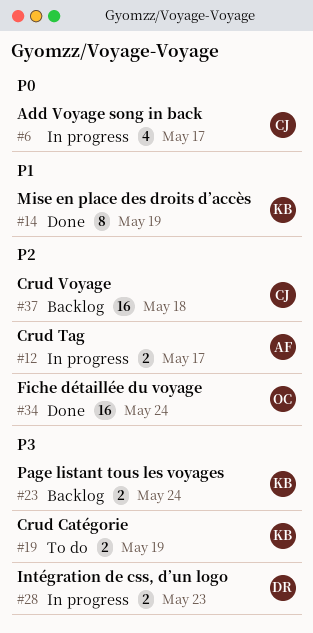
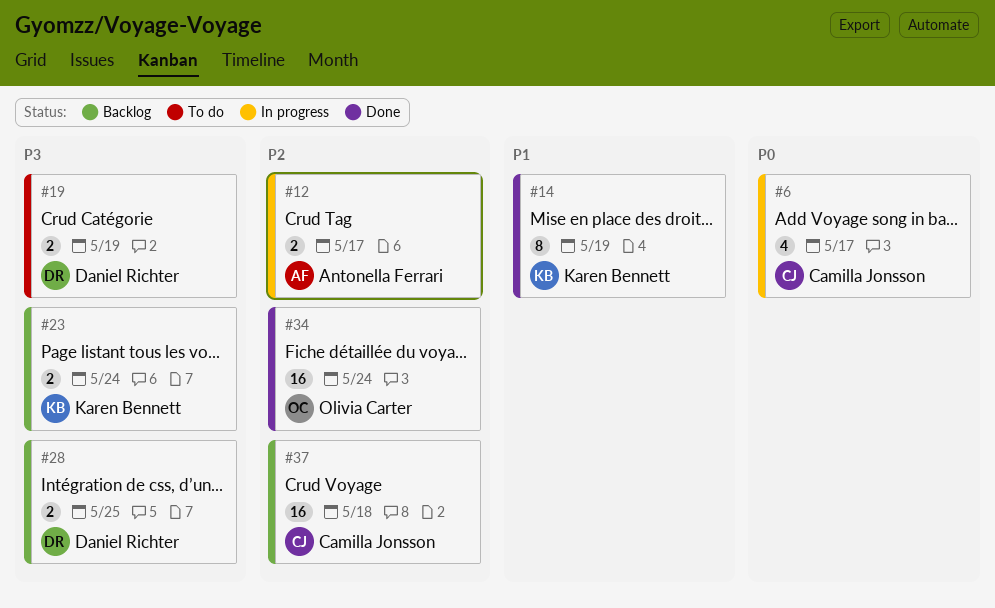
#19, owner: Karen Bennett -> Daniel Richter
#28, status: In progress -> Backlog
#28, due: May 23 -> May 25

